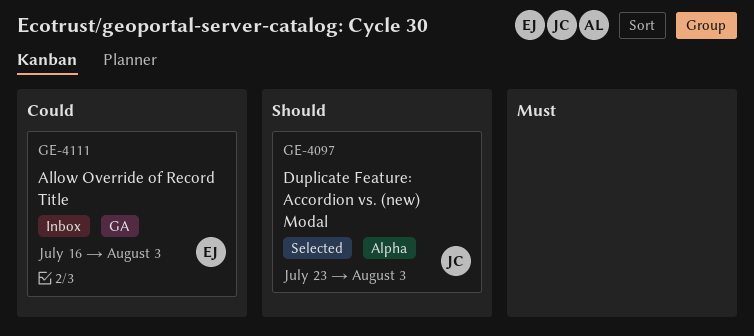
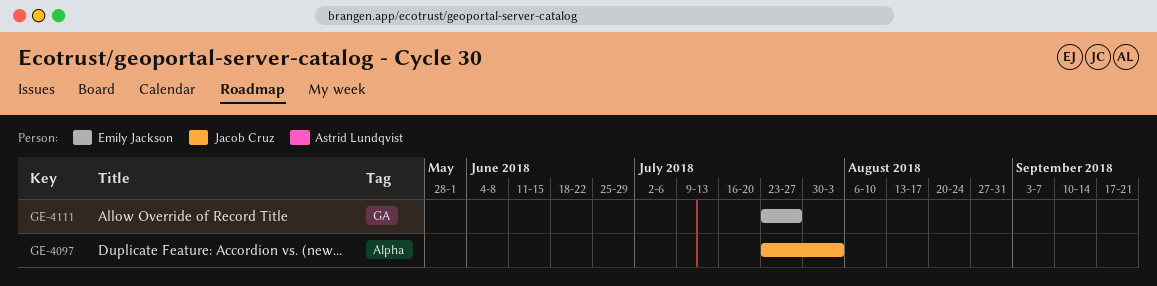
GE-4111, start: Jul 16 -> Jul 23
GE-4111, due: Aug 3 -> Jul 27

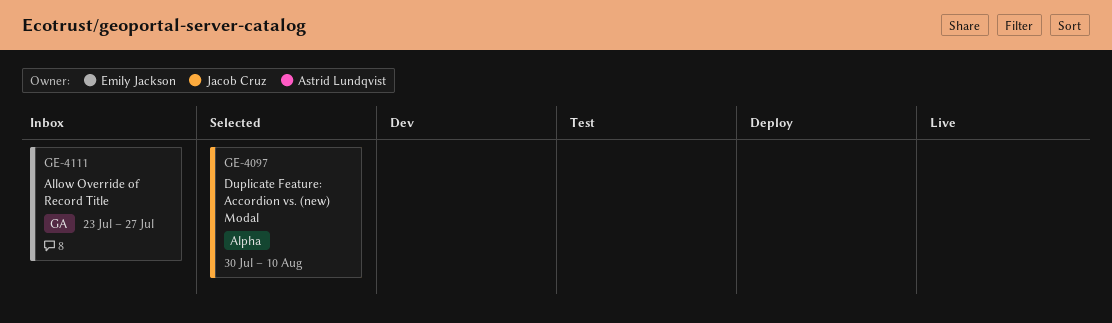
GE-4097, start: Jul 23 -> Jul 30
GE-4097, due: Aug 3 -> Aug 10

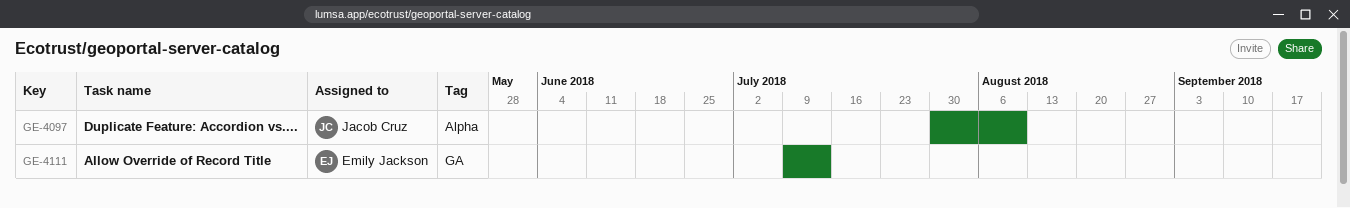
GE-4111, start: Jul 23 -> Jul 9
GE-4111, due: Jul 27 -> Jul 13

